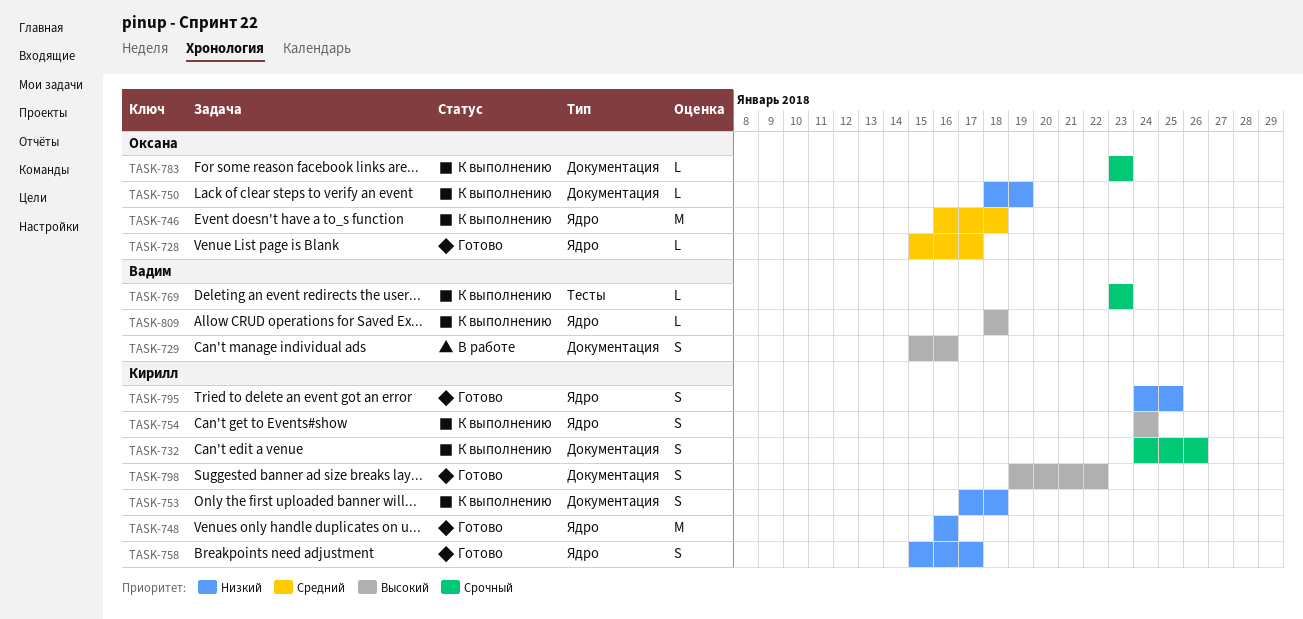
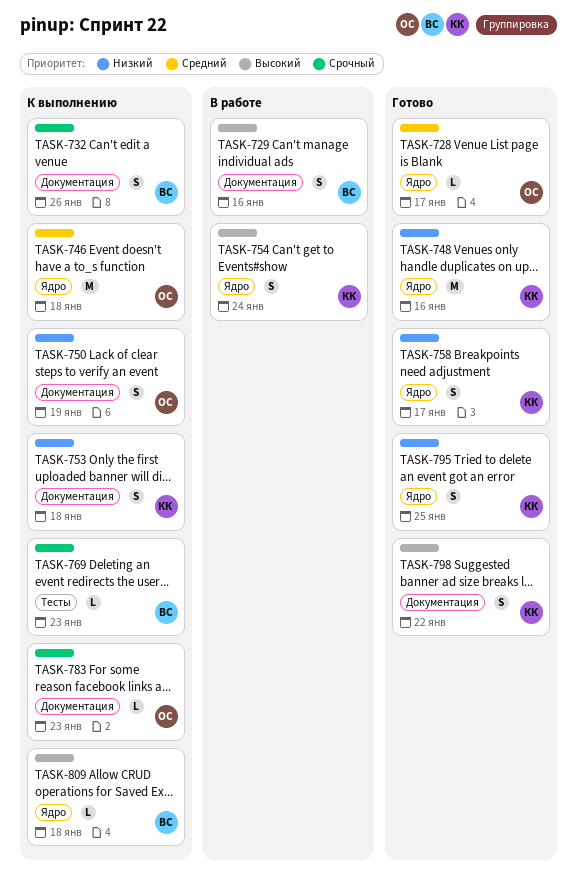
TASK-732, owner: Кирилл -> Вадим
TASK-750, estimate: L -> S
TASK-754, status: К выполнению -> В работе

